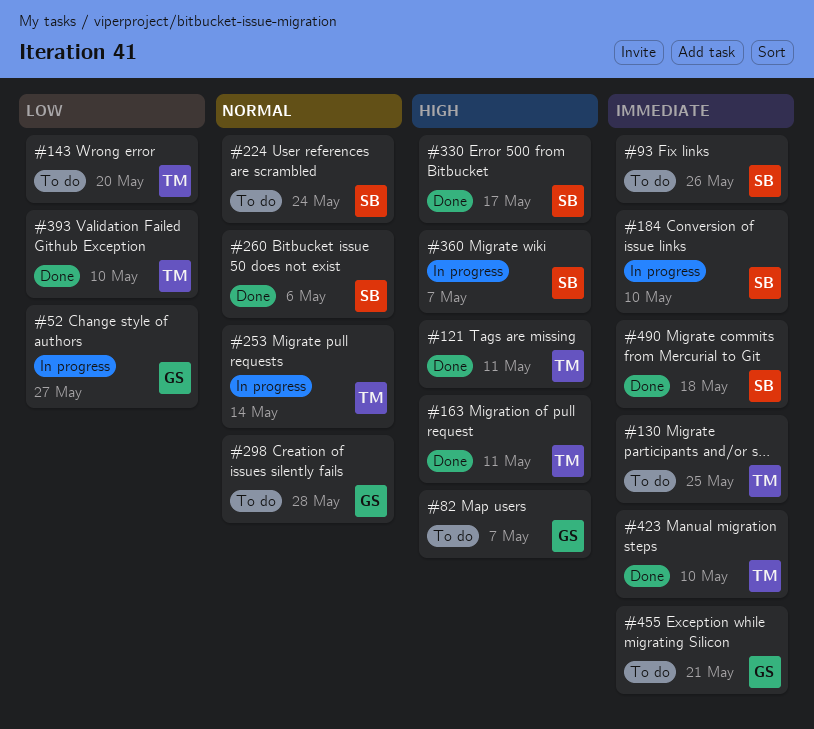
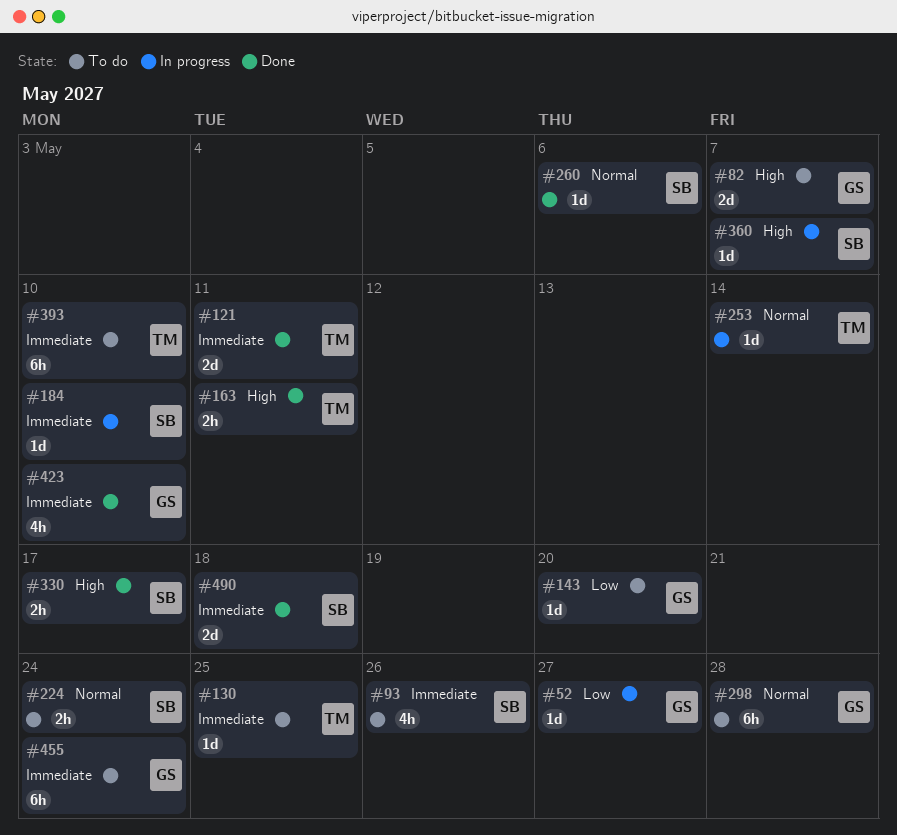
#121, priority: High -> Immediate
#143, owner: TM -> GS
#393, status: Done -> To do
#393, priority: Low -> Immediate
#423, owner: TM -> GS
#455, due: May 21 -> May 24

